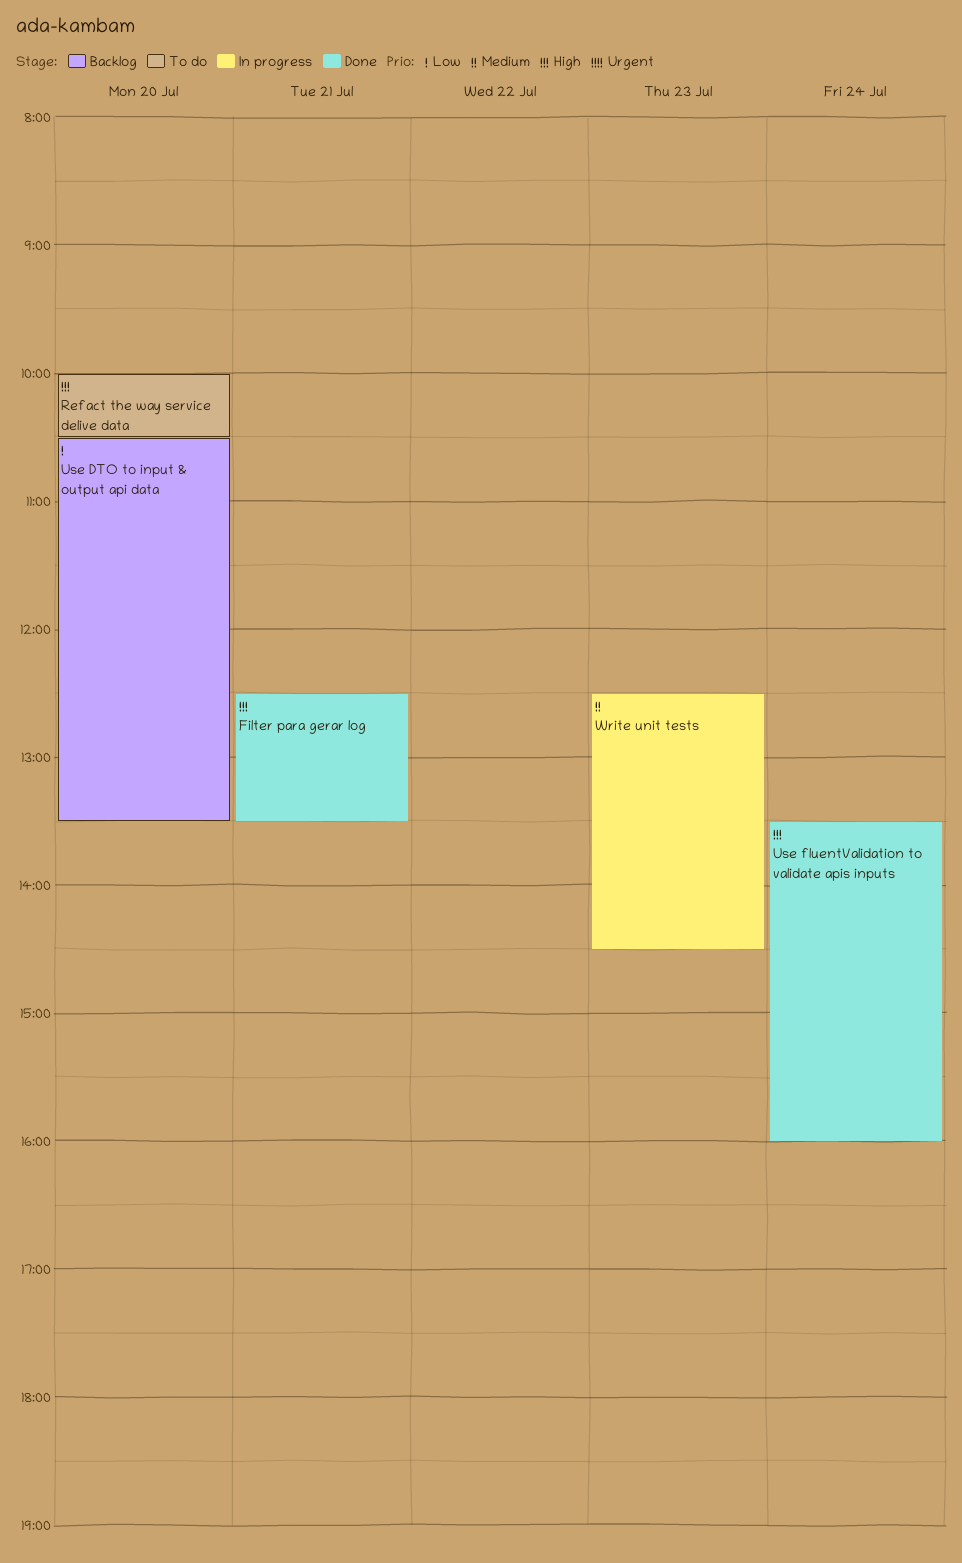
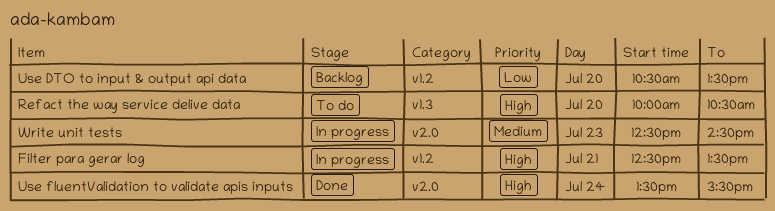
Filter para gerar log, status: Done -> In progress
Use fluentValidation to validate apis inputs, ends: 16:00 -> 15:30

